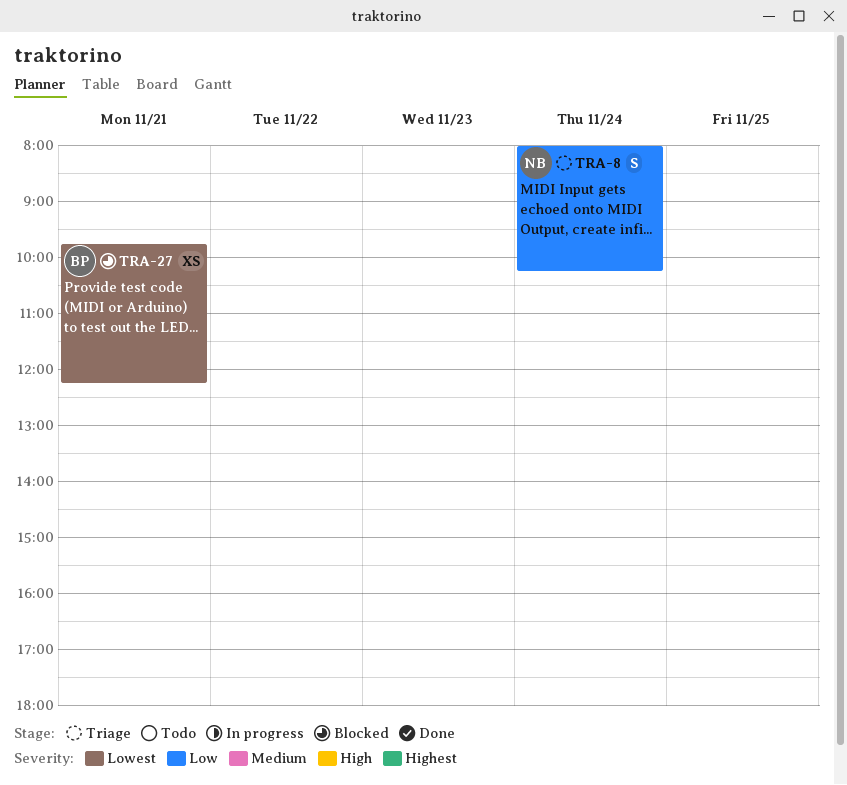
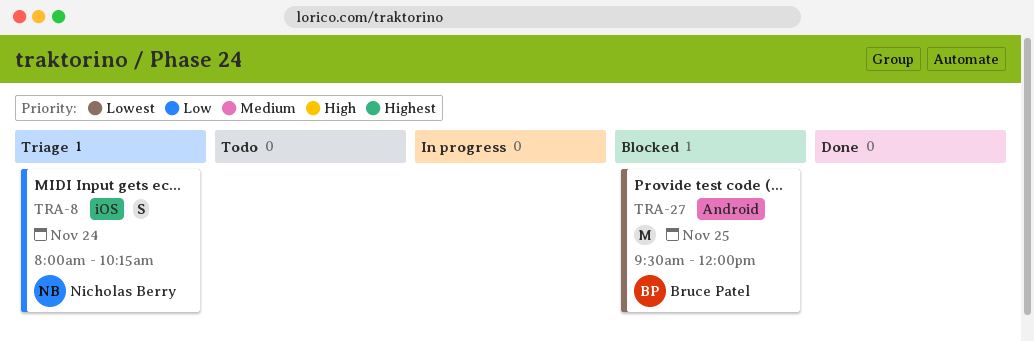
TRA-27, estimate: XS -> M
TRA-27, day: Nov 21 -> Nov 25
TRA-27, begins: 09:45 -> 09:30
TRA-27, ends: 12:15 -> 12:00

